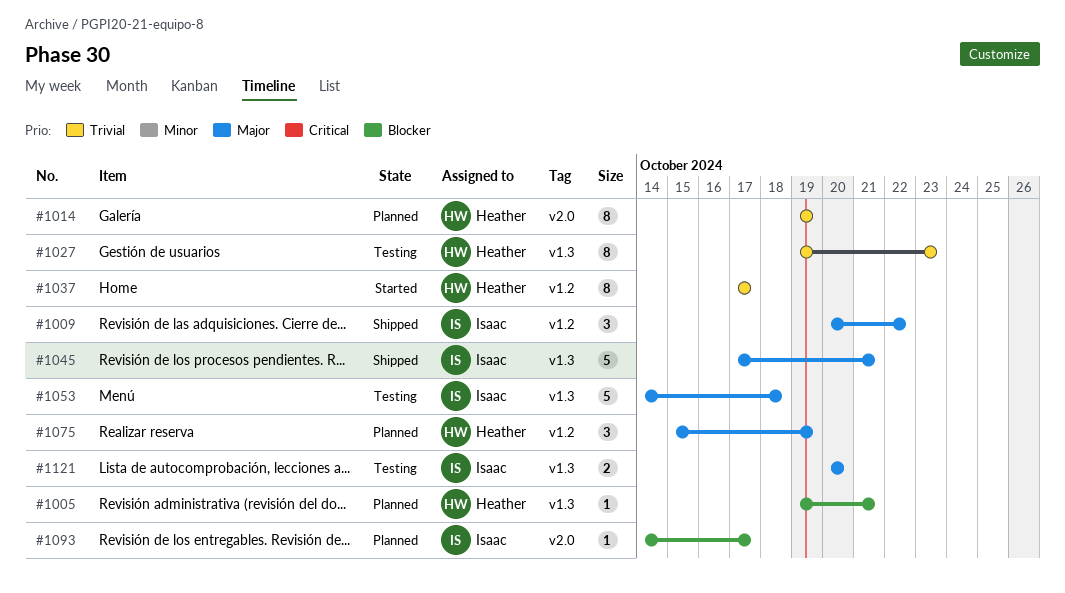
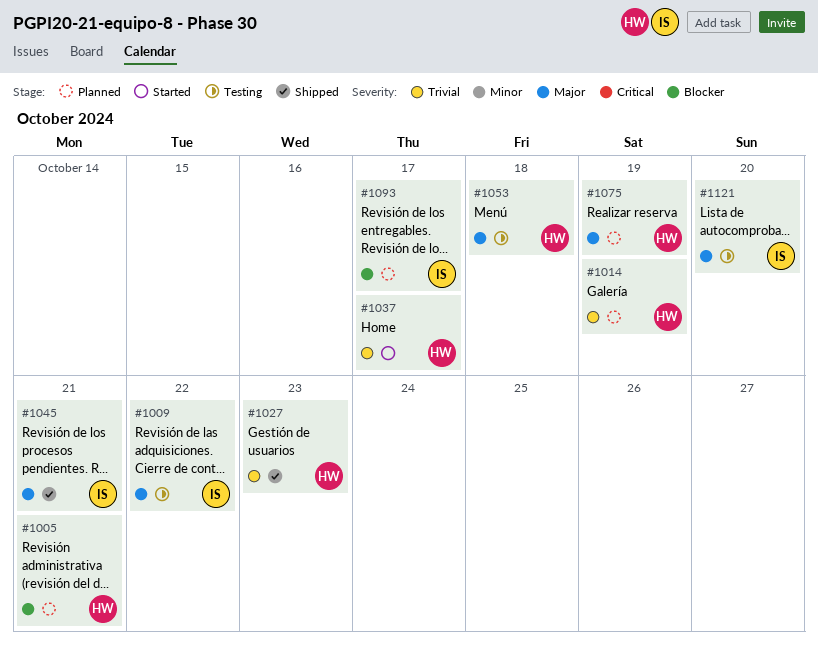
#1009, status: Shipped -> Testing
#1027, status: Testing -> Shipped
#1053, owner: Isaac -> Heather

